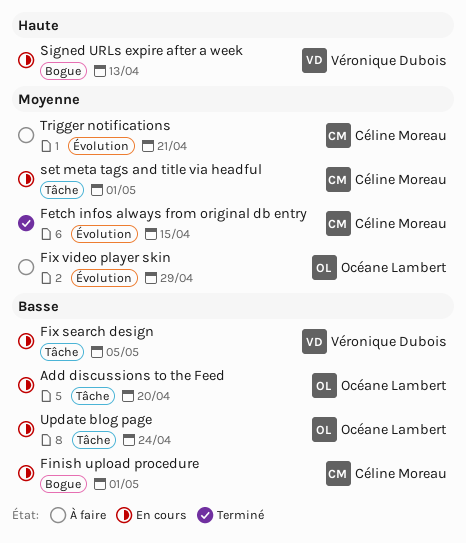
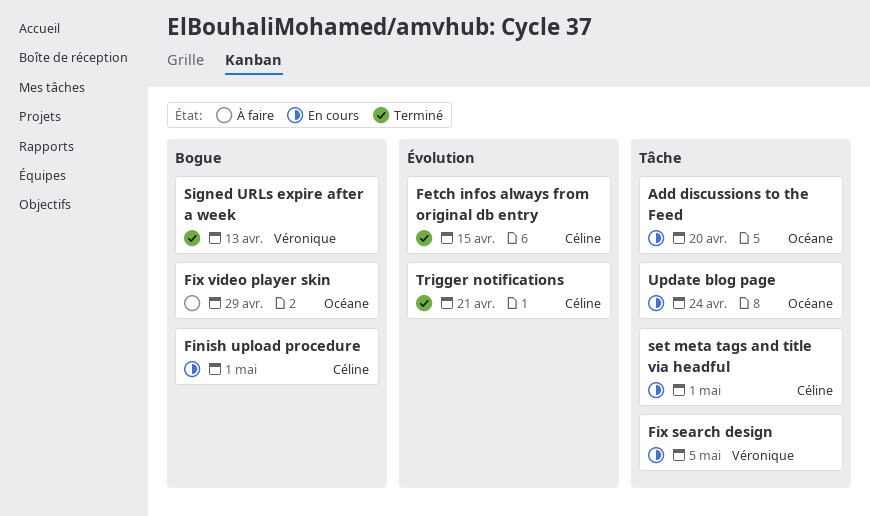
Fix video player skin, label: Évolution -> Bogue
Signed URLs expire after a week, status: En cours -> Terminé
Trigger notifications, status: À faire -> Terminé

